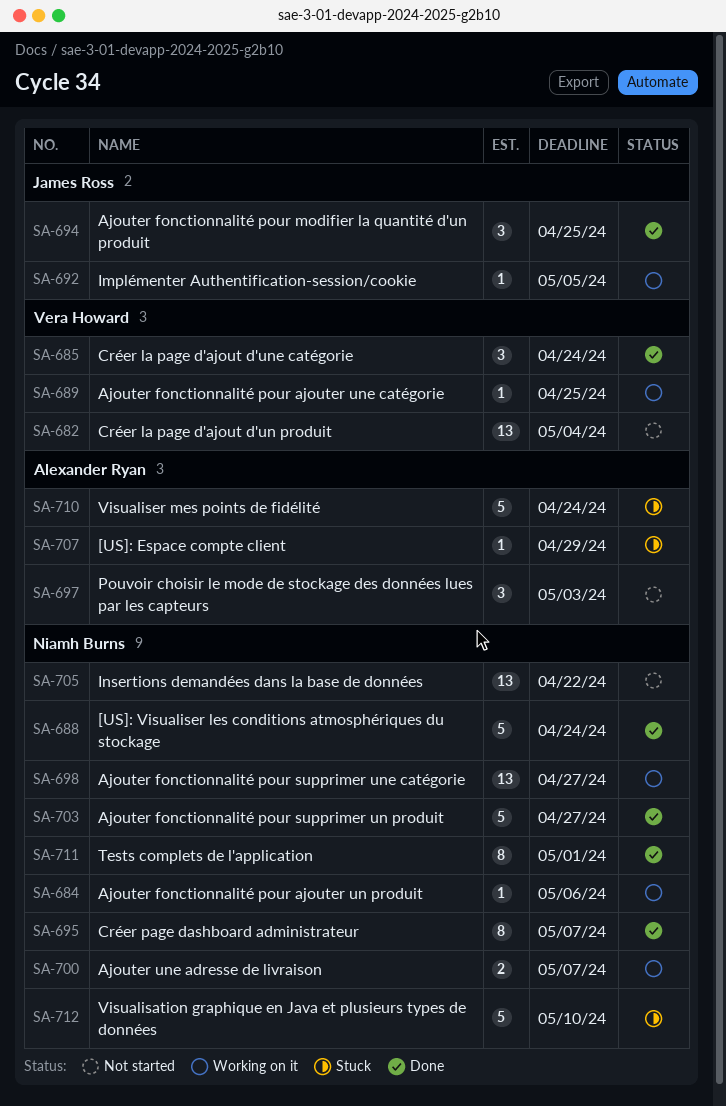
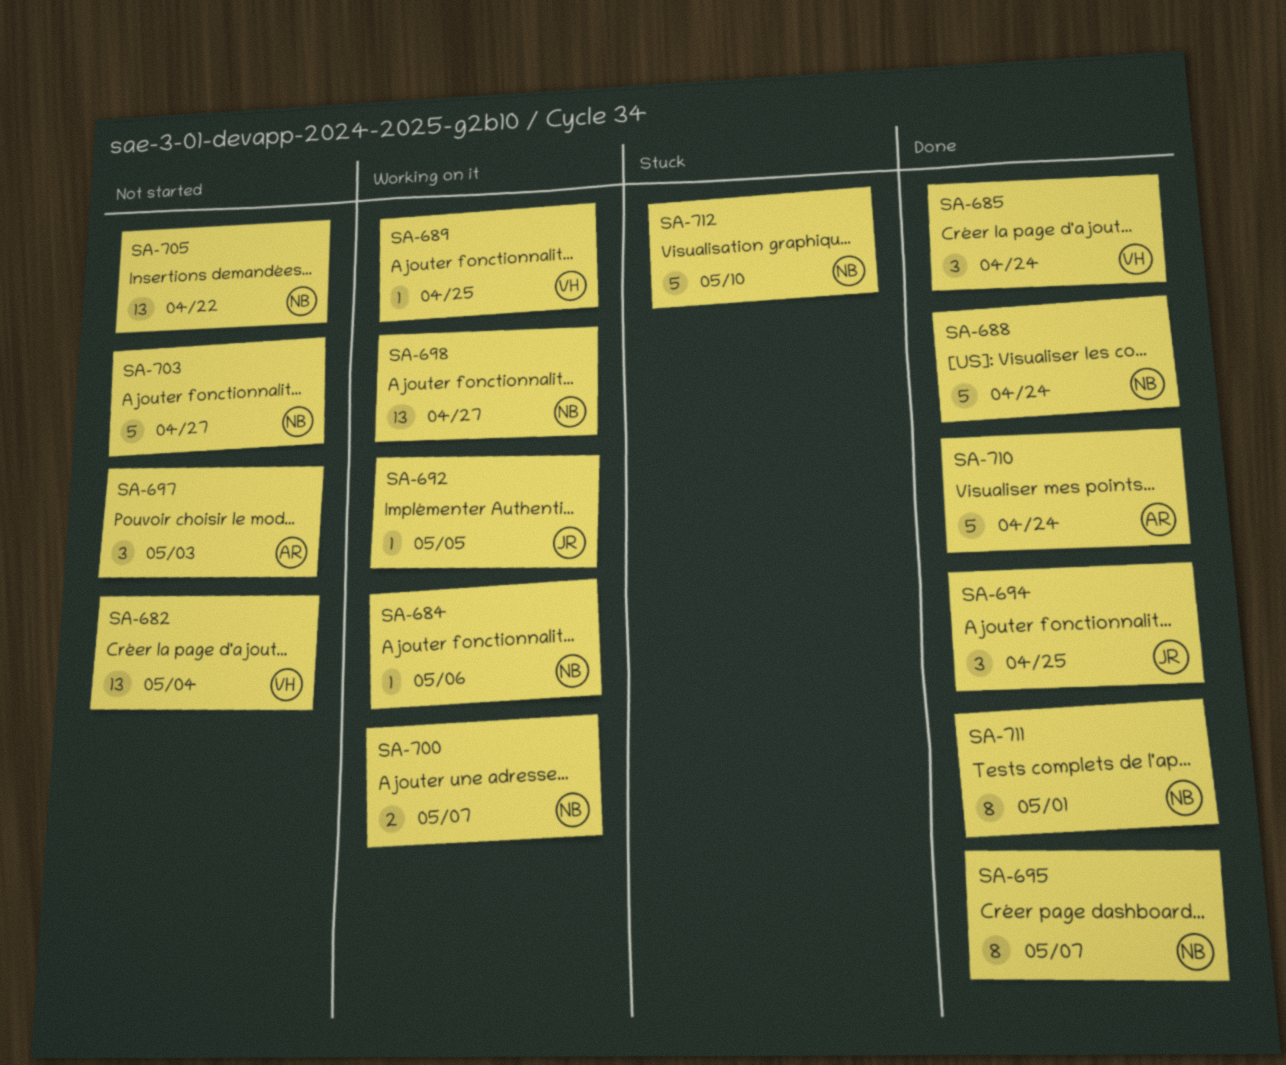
SA-703, status: Done -> Not started
SA-707: present -> none
SA-710, status: Stuck -> Done

